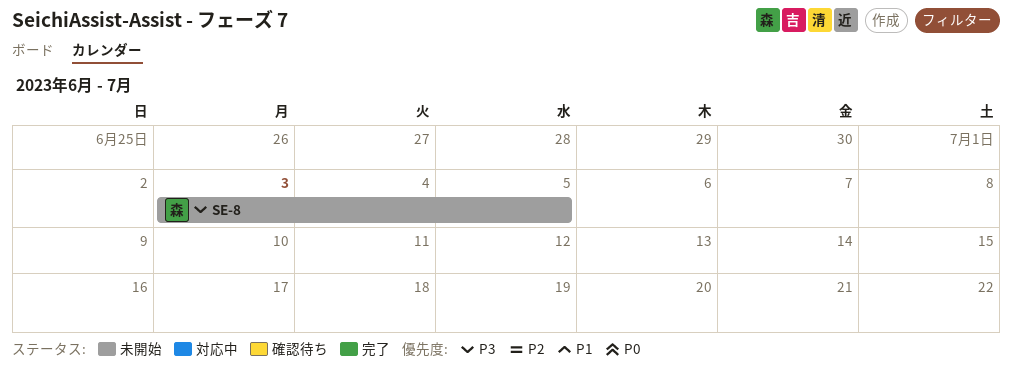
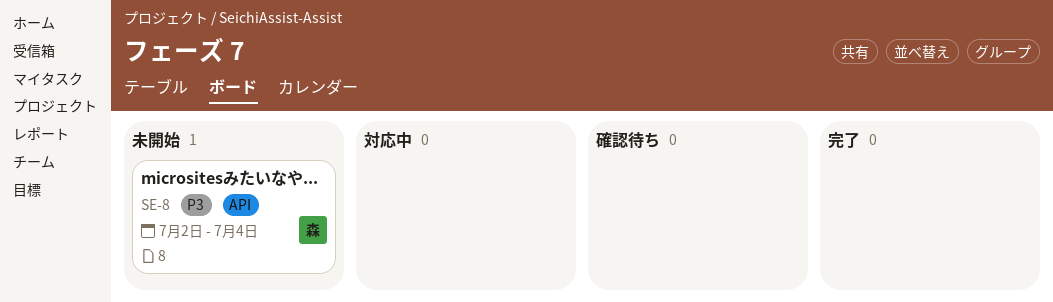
SE-8, start: Jul 3 -> Jul 2
SE-8, due: Jul 5 -> Jul 4

